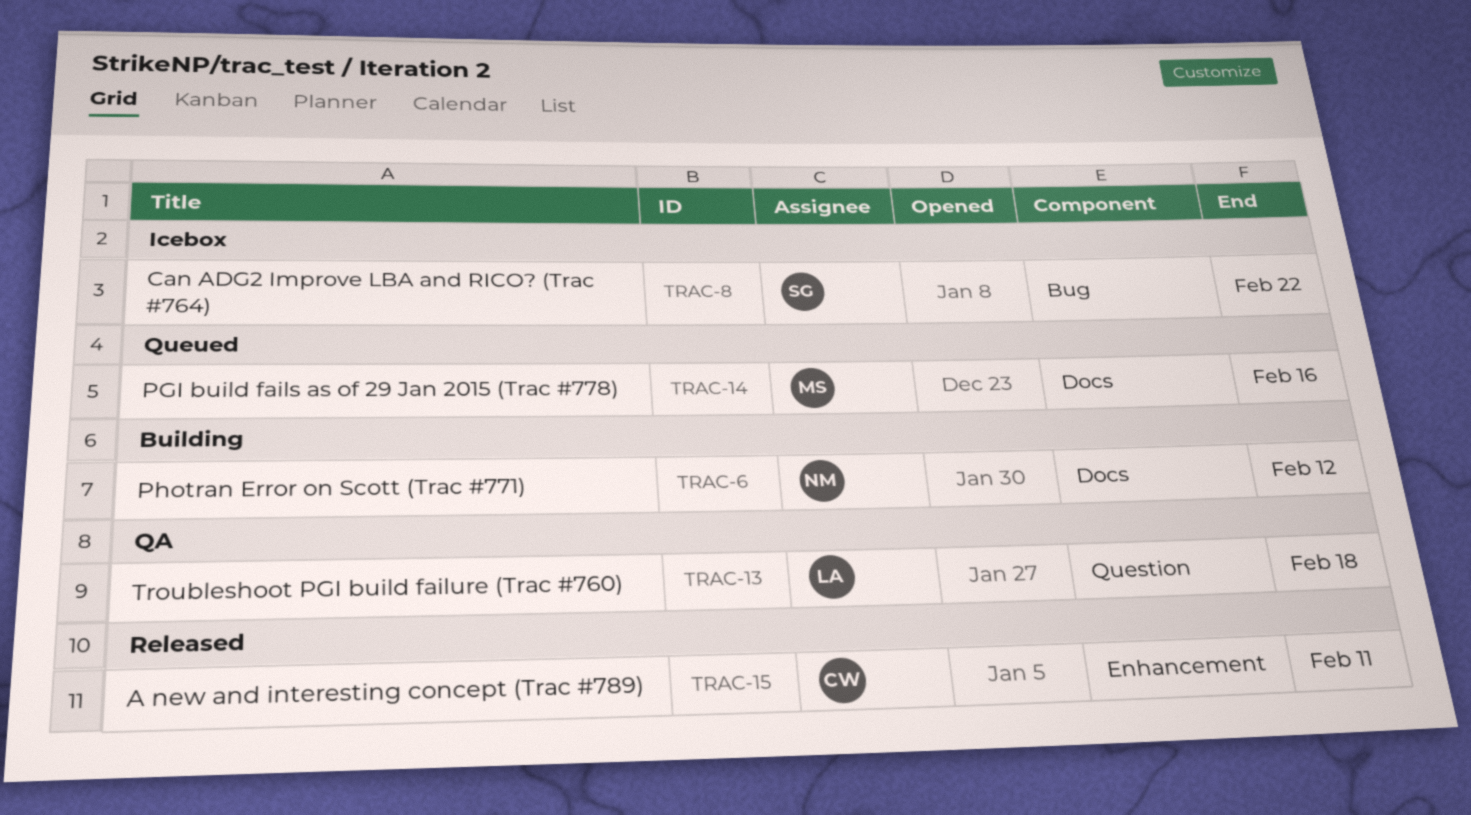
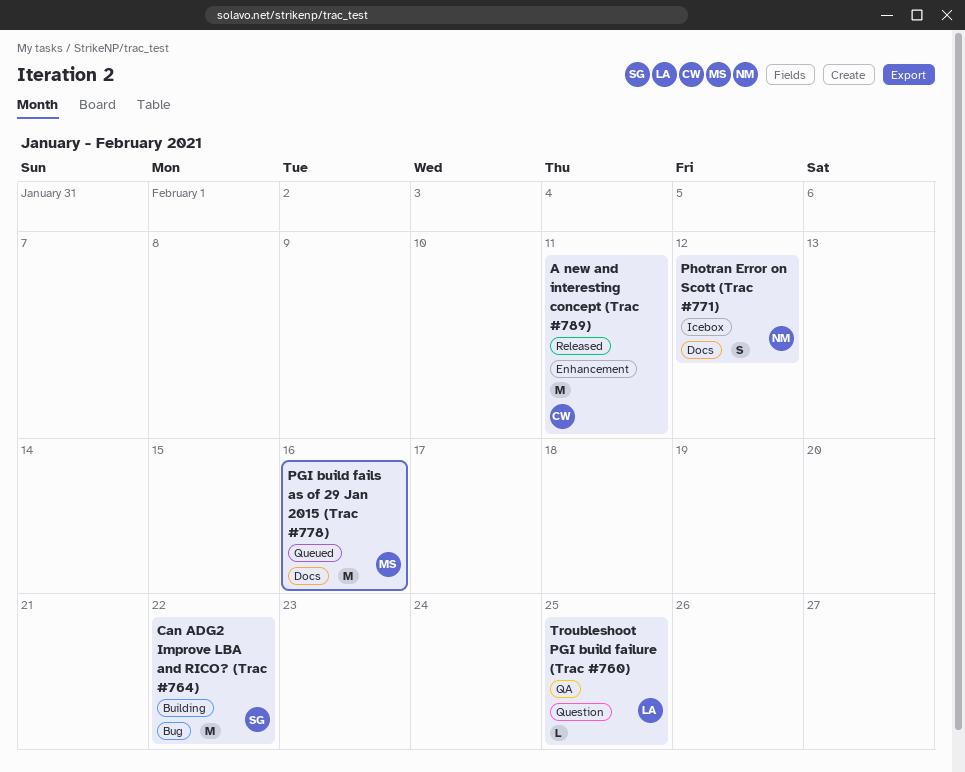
Can ADG2 Improve LBA and RICO? (Trac #764), status: Icebox -> Building
Photran Error on Scott (Trac #771), status: Building -> Icebox
Troubleshoot PGI build failure (Trac #760), due: Feb 18 -> Feb 25

